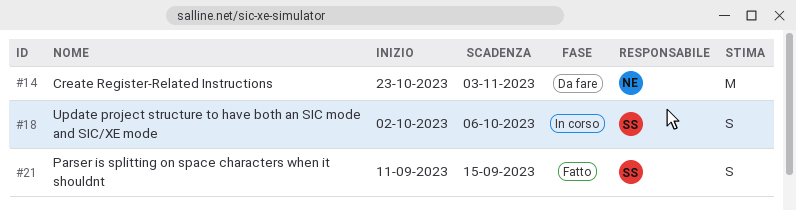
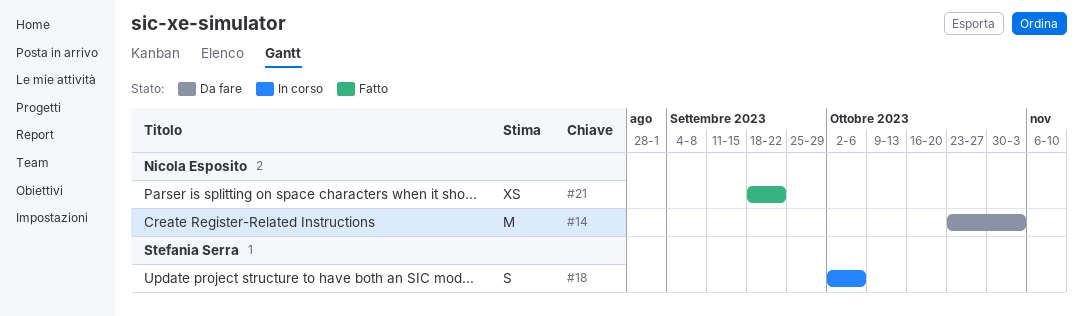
#21, owner: Stefania Serra -> Nicola Esposito
#21, estimate: S -> XS
#21, start: Sep 11 -> Sep 18
#21, due: Sep 15 -> Sep 22

